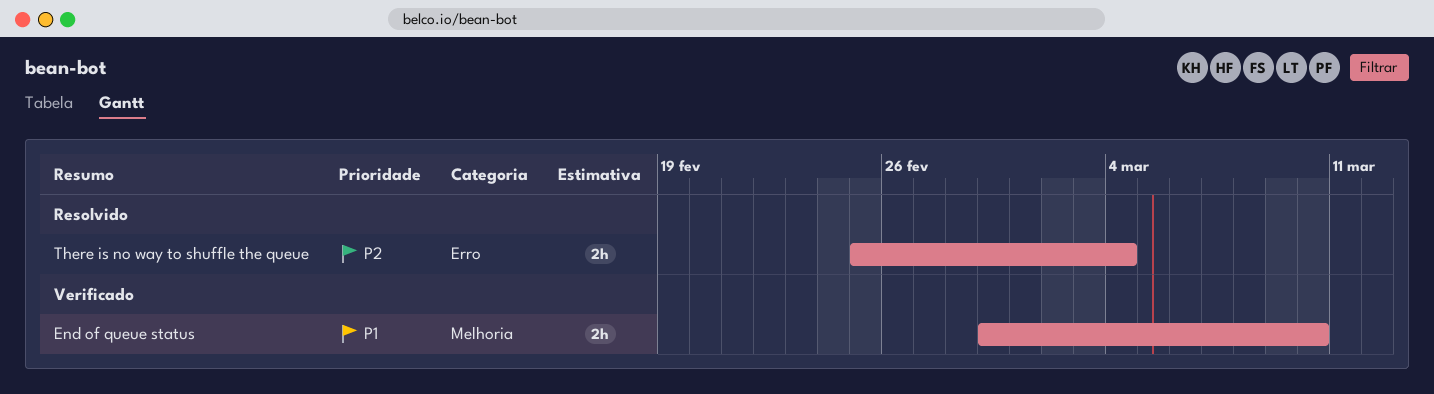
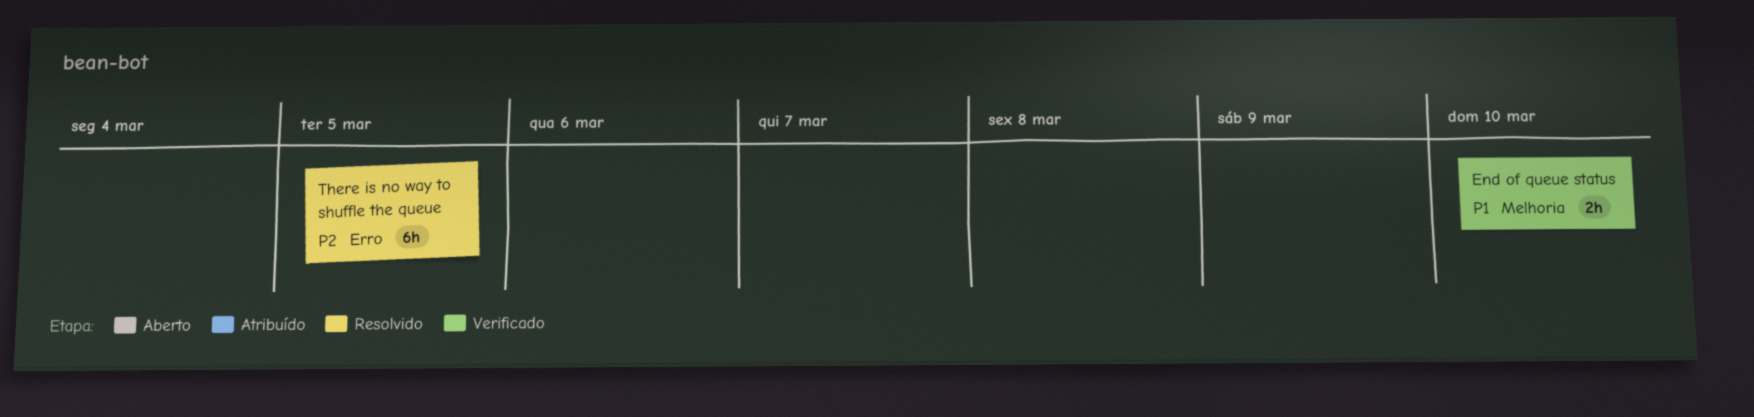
There is no way to shuffle the queue, estimate: 2h -> 6h
There is no way to shuffle the queue, due: Mar 4 -> Mar 5

